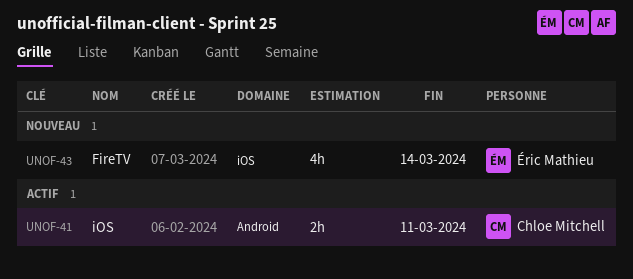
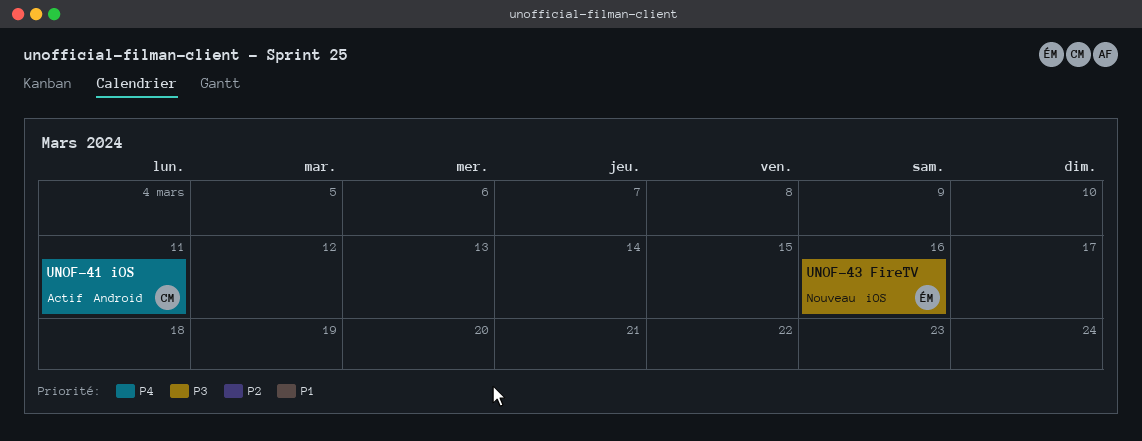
UNOF-43, due: Mar 14 -> Mar 16

